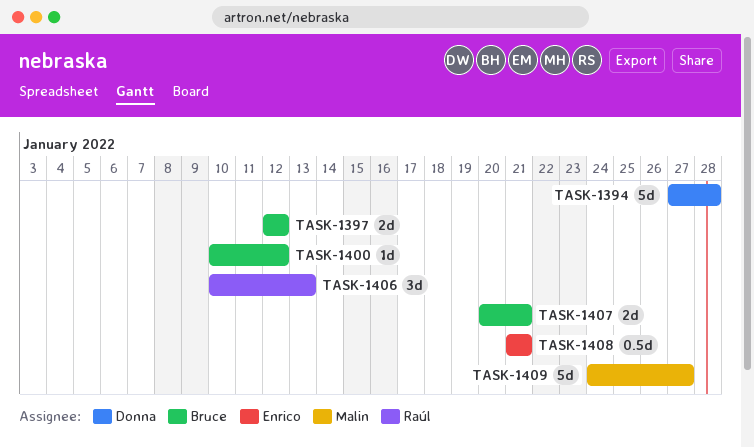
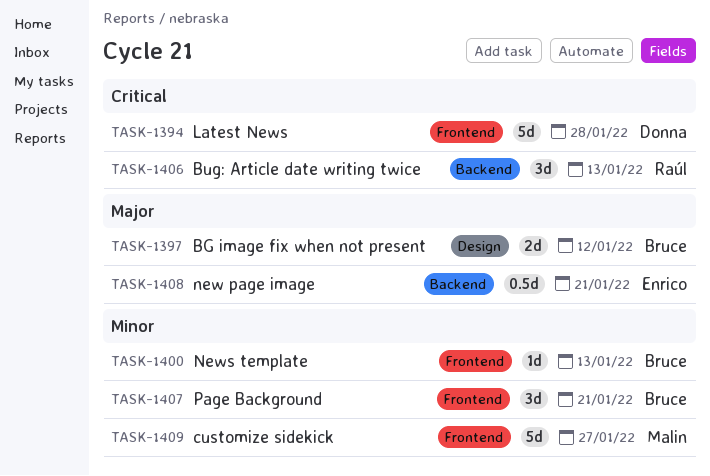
TASK-1400, due: Jan 12 -> Jan 13
TASK-1407, estimate: 2d -> 3d

